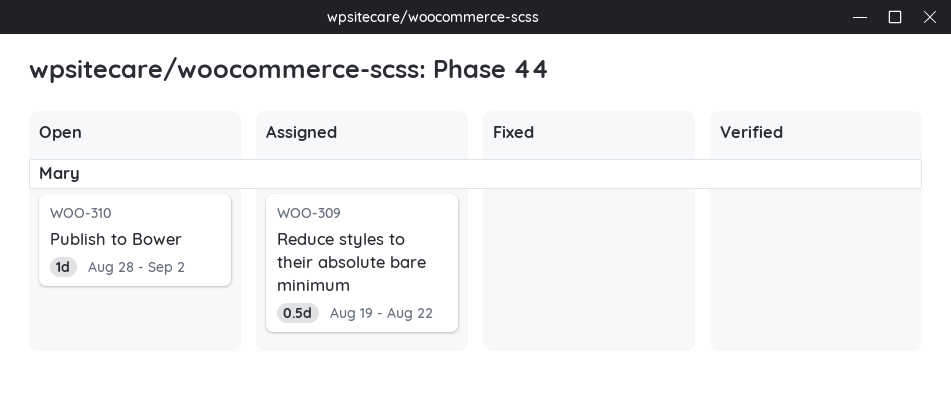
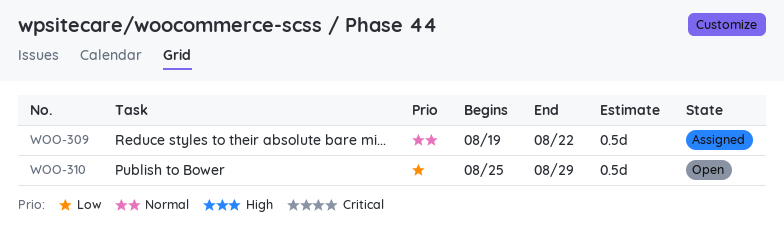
WOO-310, estimate: 1d -> 0.5d
WOO-310, start: Aug 28 -> Aug 25
WOO-310, due: Sep 2 -> Aug 29

